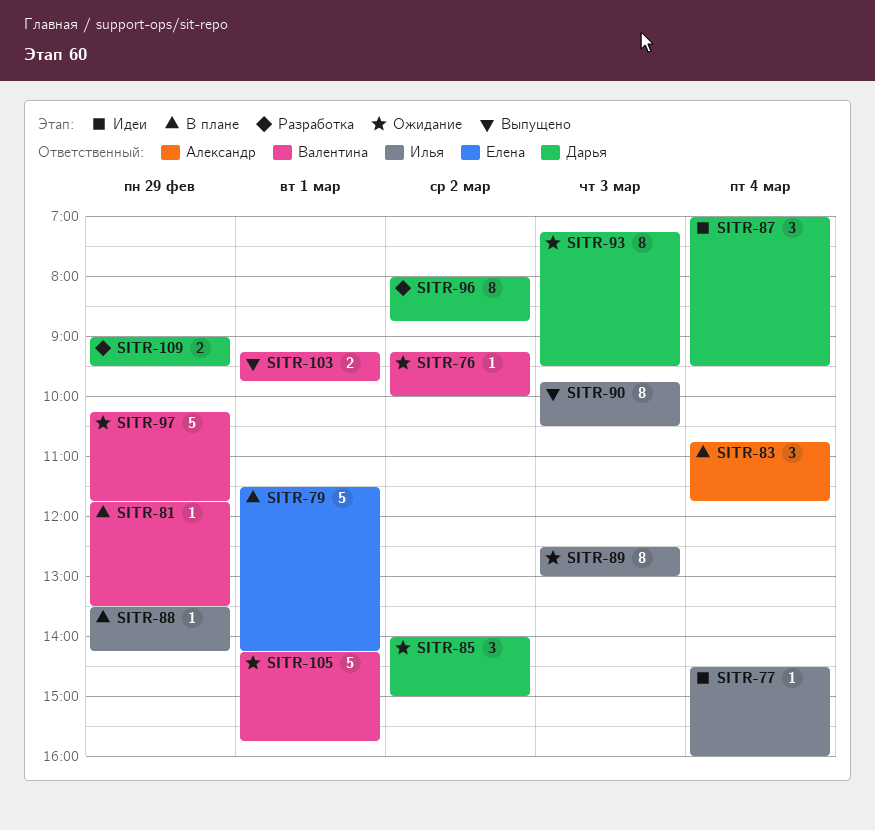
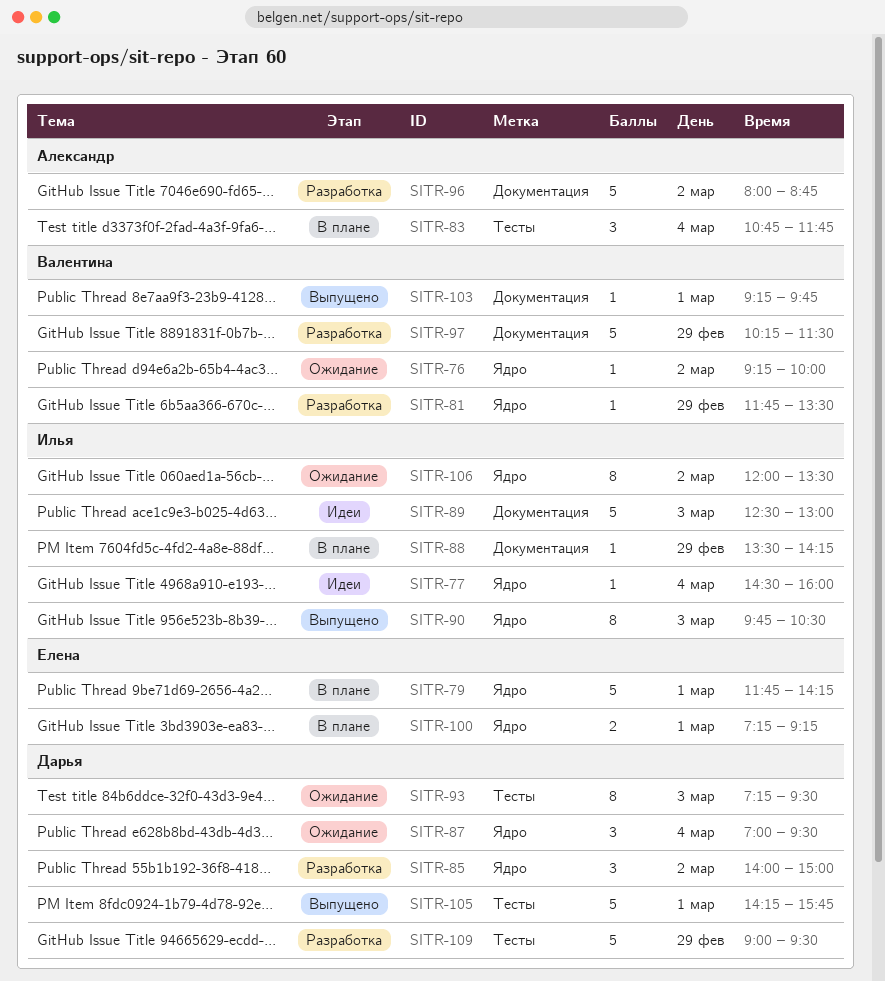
SITR-79, begins: 11:30 -> 11:45
SITR-81, status: В плане -> Разработка
SITR-85, status: Ожидание -> Разработка
SITR-87, status: Идеи -> Ожидание
SITR-89, status: Ожидание -> Идеи
SITR-89, estimate: 8 -> 5
SITR-96, owner: Дарья -> Александр
SITR-96, estimate: 8 -> 5
SITR-97, status: Ожидание -> Разработка
SITR-97, ends: 11:45 -> 11:30
SITR-100: none -> present
SITR-103, estimate: 2 -> 1
SITR-105, status: Ожидание -> Выпущено
SITR-105, owner: Валентина -> Дарья
SITR-106: none -> present
SITR-109, estimate: 2 -> 5

